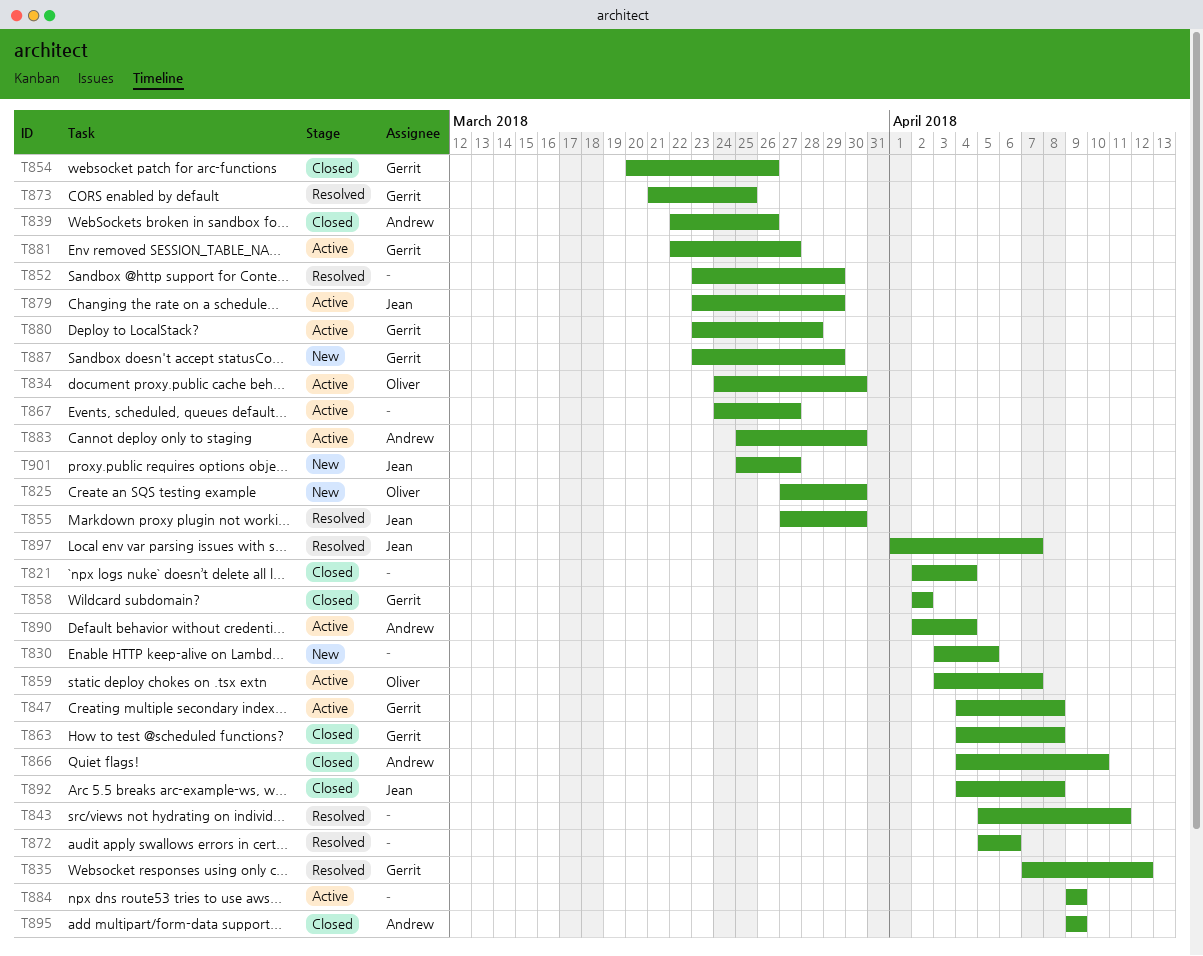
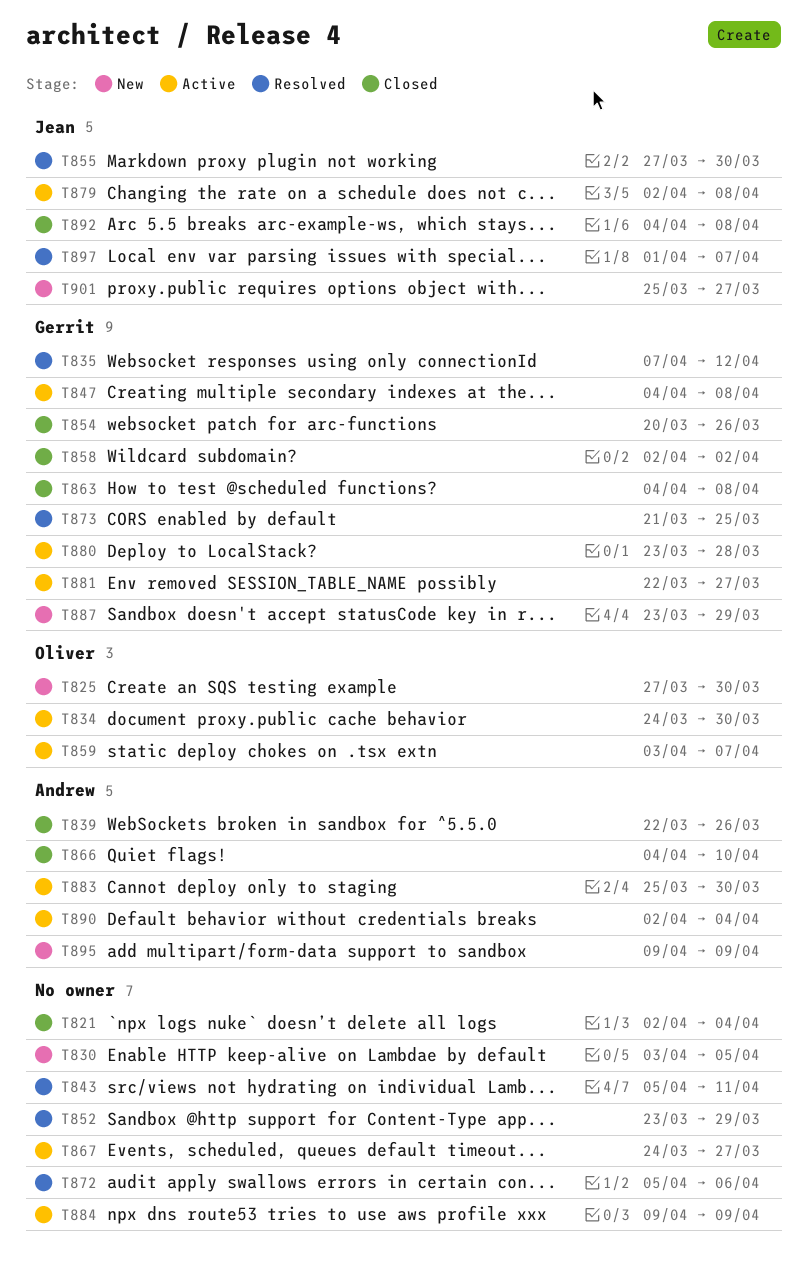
T879, start: Mar 23 -> Apr 2
T879, due: Mar 29 -> Apr 8
T895, status: Closed -> New

